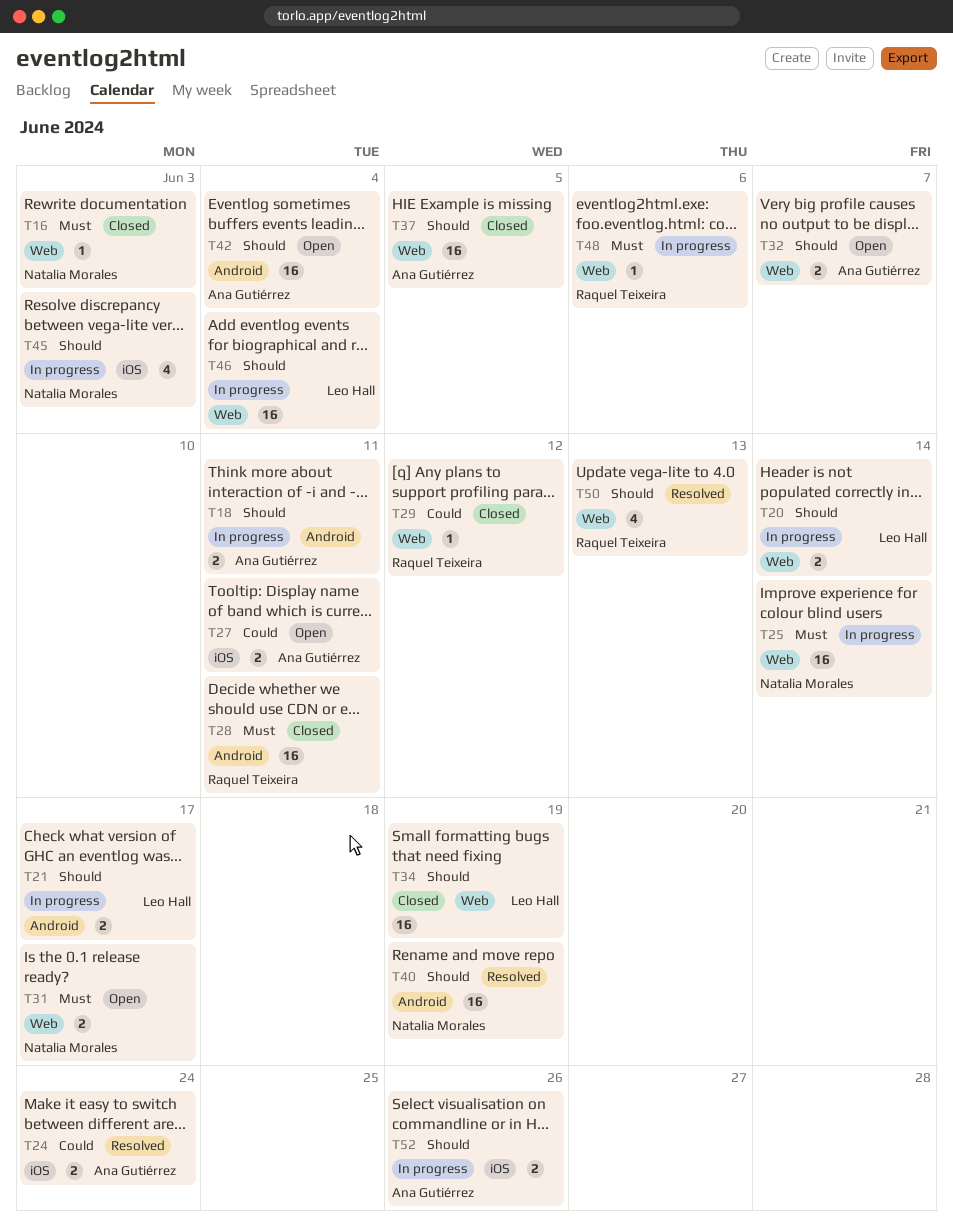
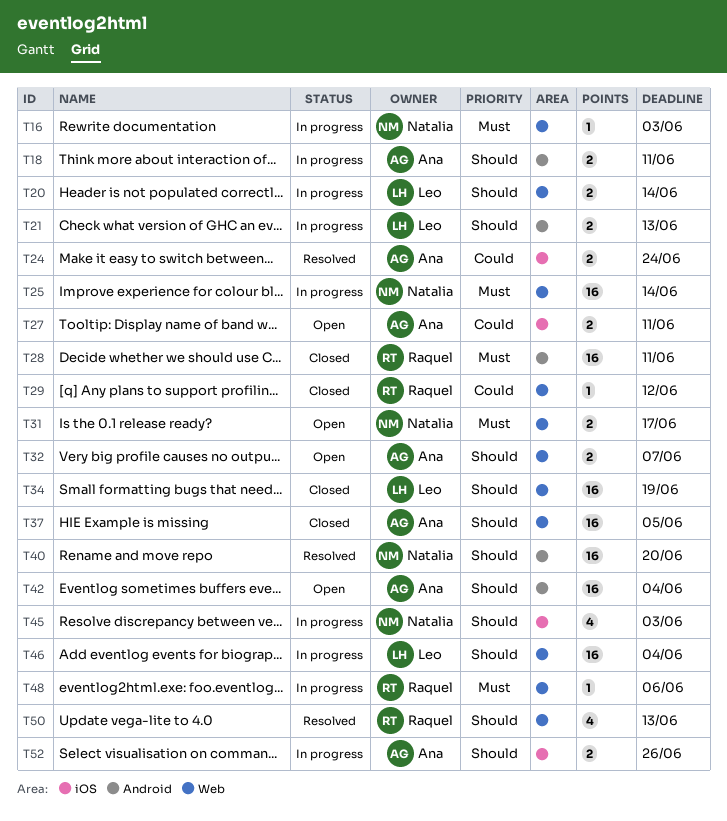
T16, status: Closed -> In progress
T21, due: Jun 17 -> Jun 13
T40, due: Jun 19 -> Jun 20

